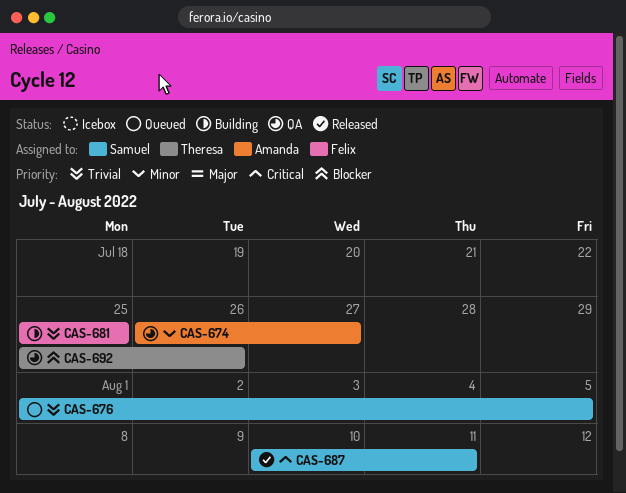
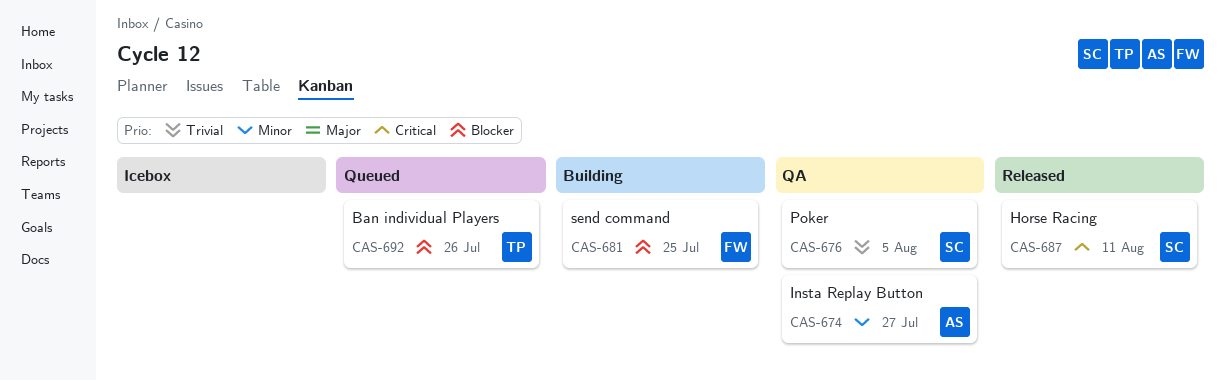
CAS-676, status: Queued -> QA
CAS-681, priority: Trivial -> Blocker
CAS-692, status: QA -> Queued

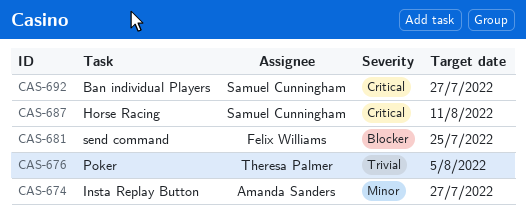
CAS-676, owner: Samuel Cunningham -> Theresa Palmer
CAS-692, owner: Theresa Palmer -> Samuel Cunningham
CAS-692, priority: Blocker -> Critical
CAS-692, due: Jul 26 -> Jul 27

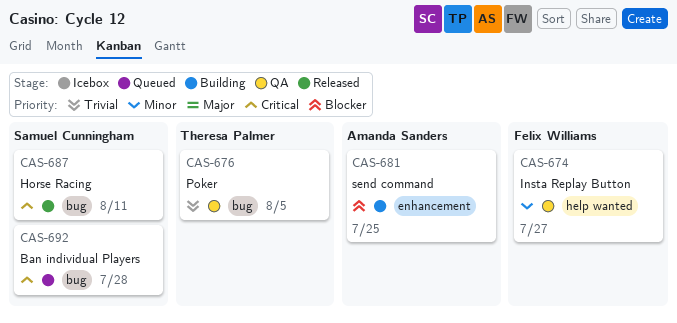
CAS-674, owner: Amanda Sanders -> Felix Williams
CAS-681, owner: Felix Williams -> Amanda Sanders
CAS-692, due: Jul 27 -> Jul 28

